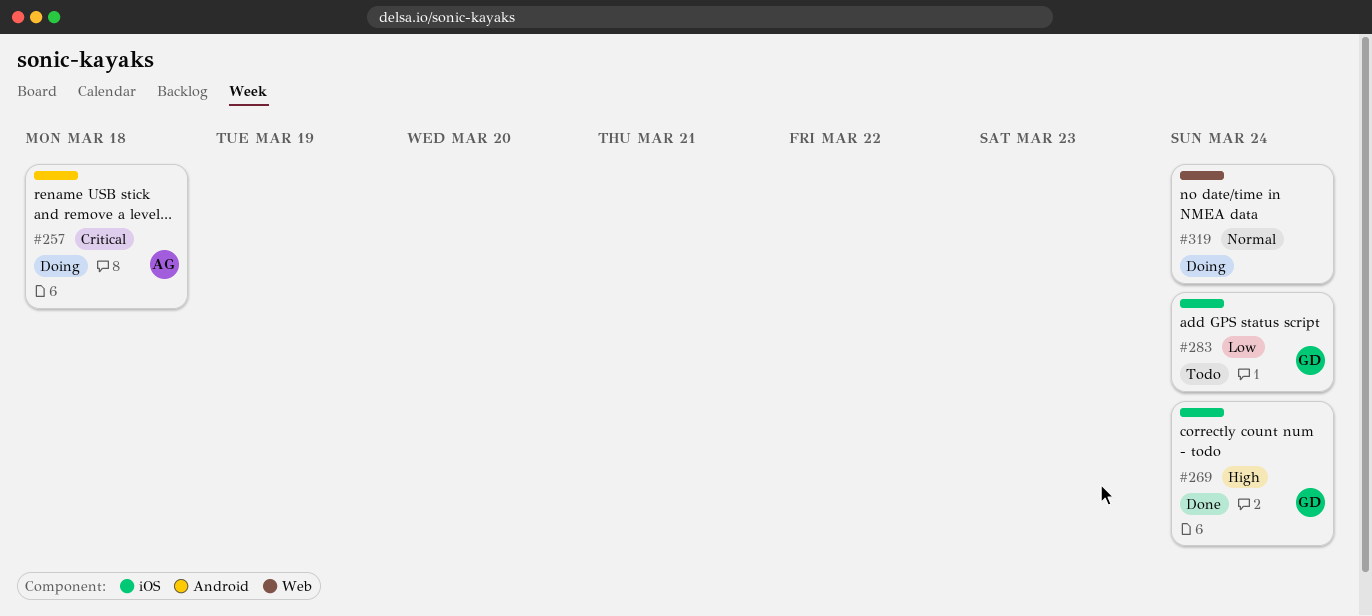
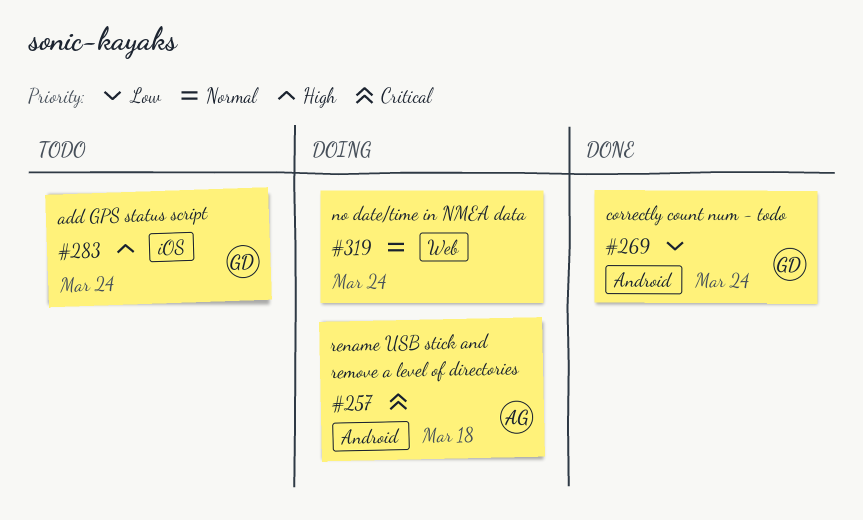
#269, priority: High -> Low
#269, label: iOS -> Android
#283, priority: Low -> High

